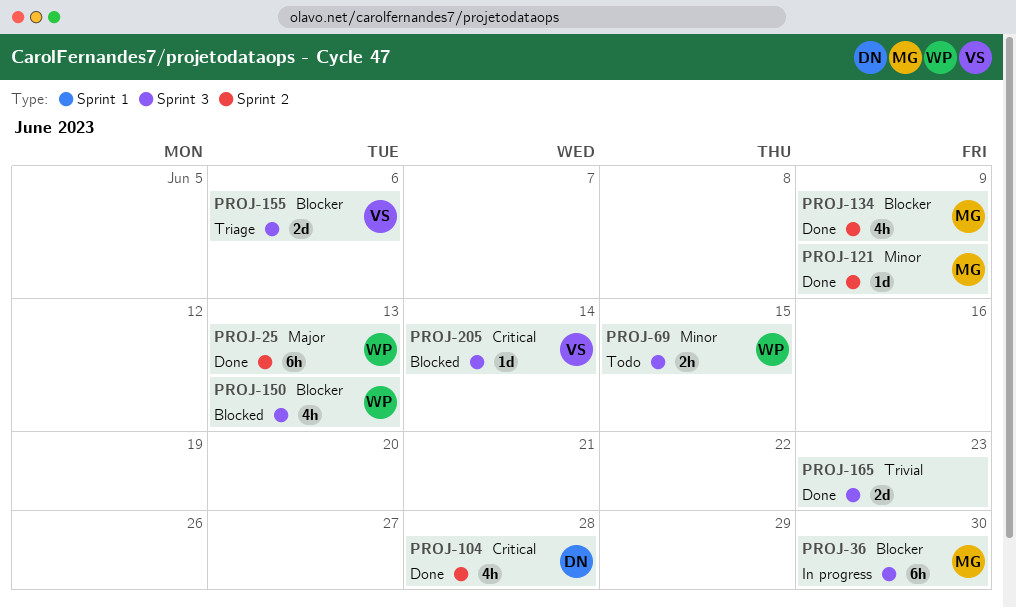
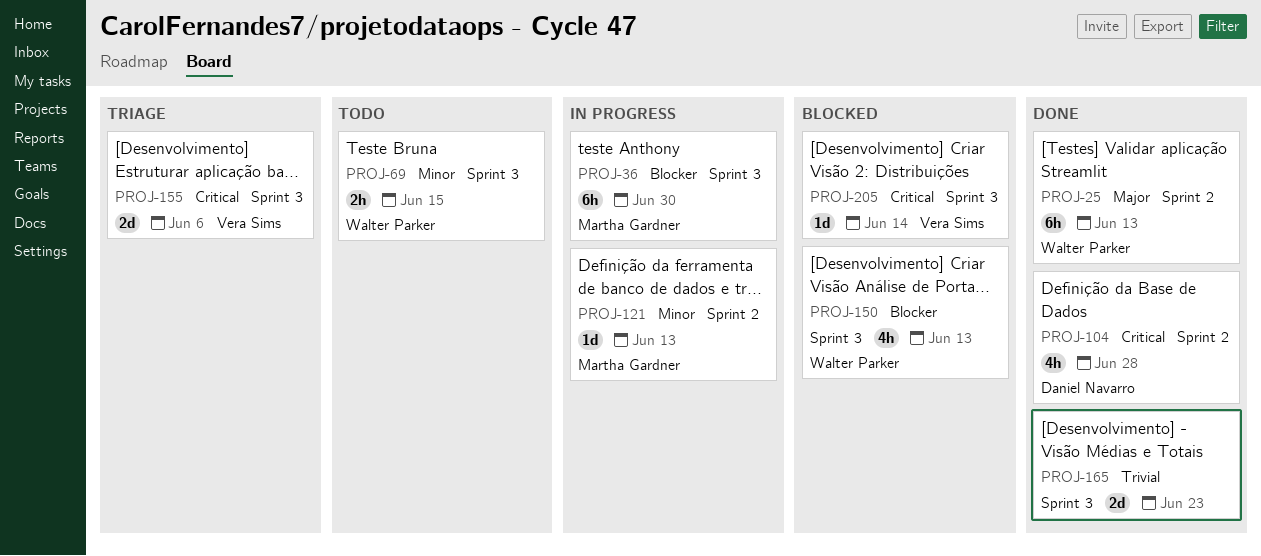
PROJ-121, status: Done -> In progress
PROJ-121, due: Jun 9 -> Jun 13
PROJ-134: present -> none
PROJ-155, priority: Blocker -> Critical

